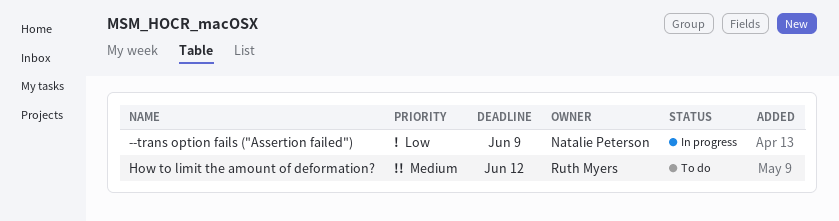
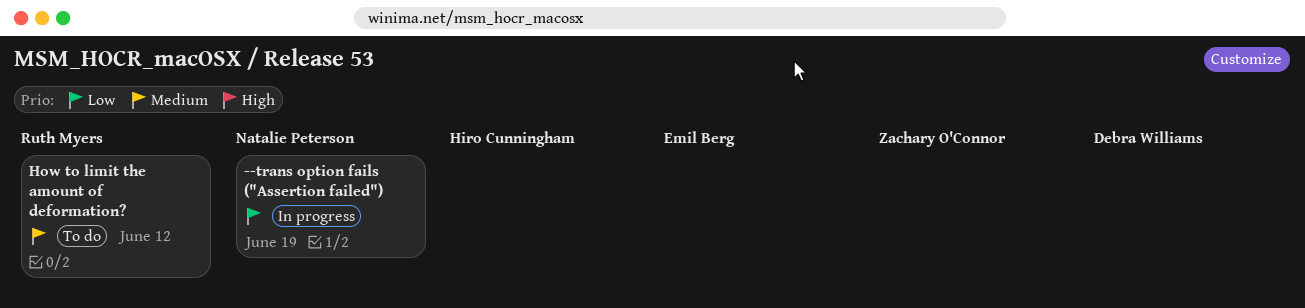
--trans option fails ("Assertion failed"), due: Jun 9 -> Jun 19

